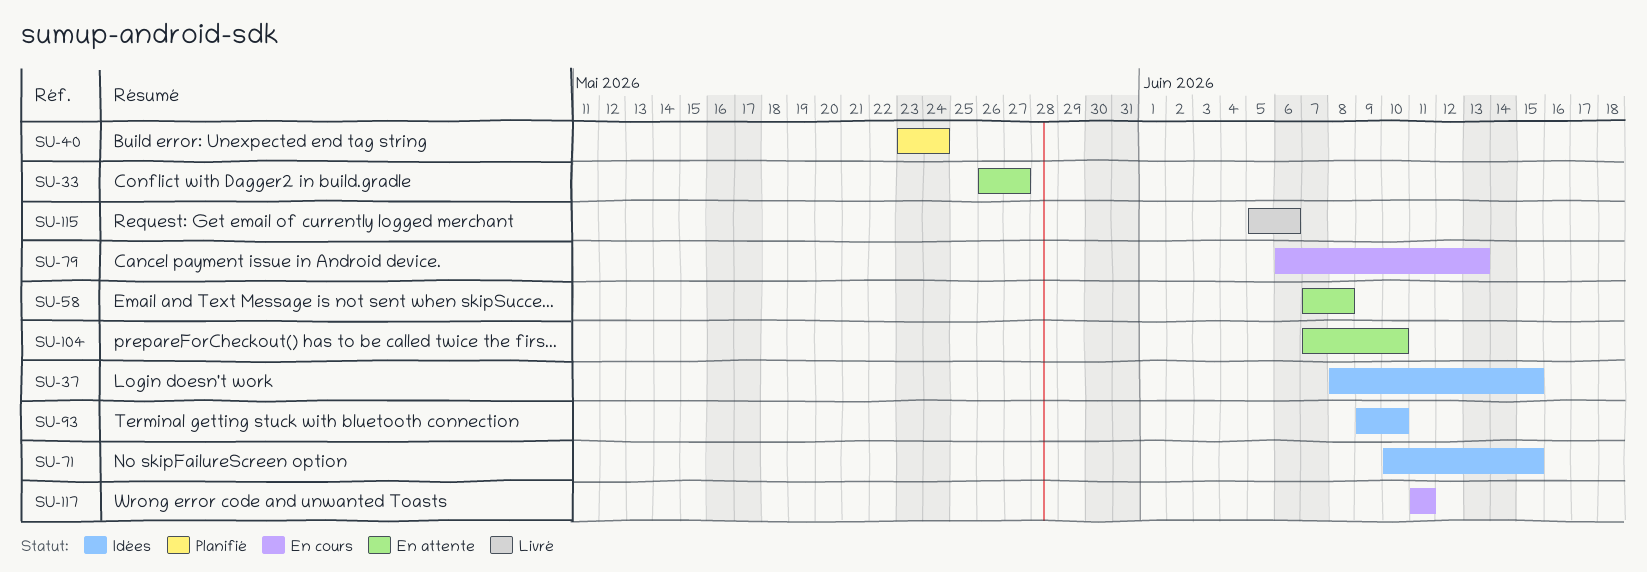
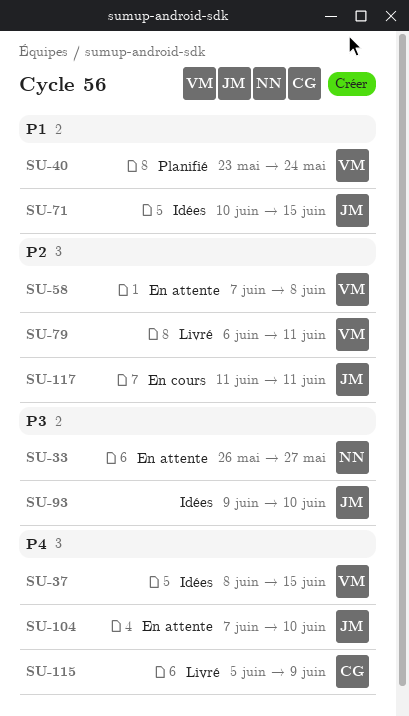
SU-79, status: En cours -> Livré
SU-79, due: Jun 13 -> Jun 11
SU-115, due: Jun 6 -> Jun 9

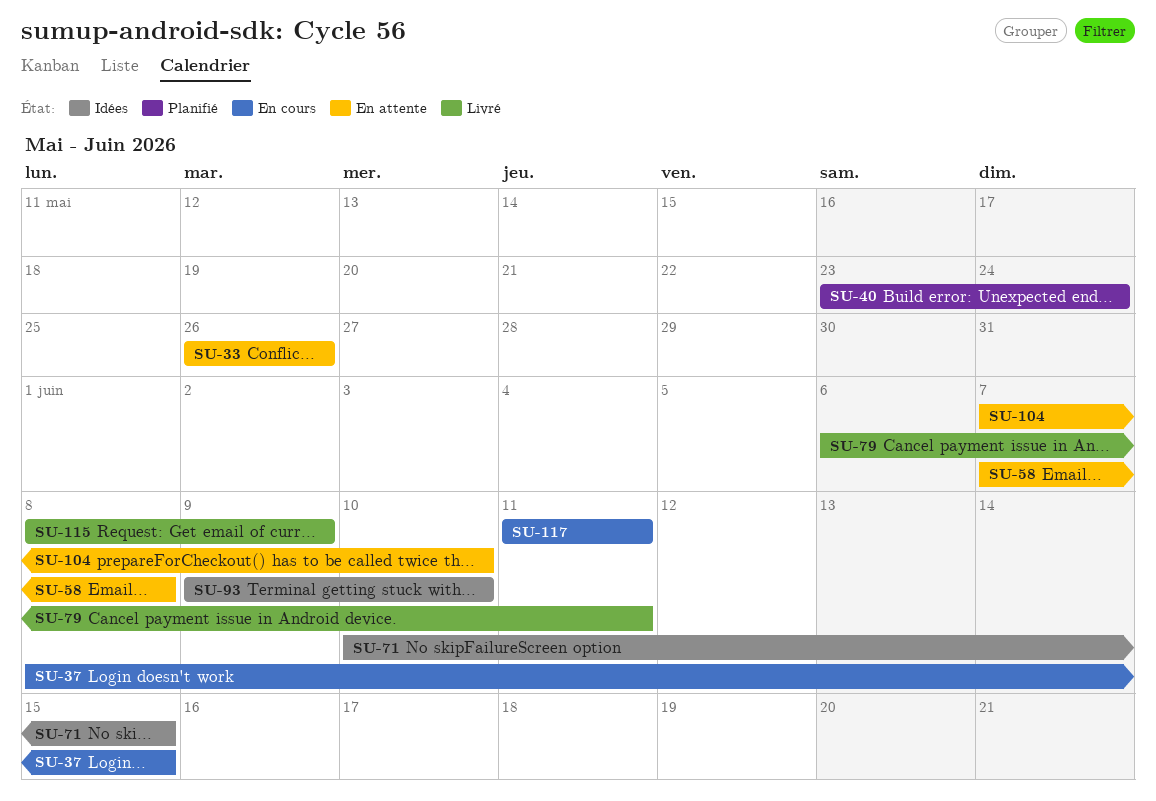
SU-33, due: May 27 -> May 26
SU-37, status: Idées -> En cours
SU-115, start: Jun 5 -> Jun 8

